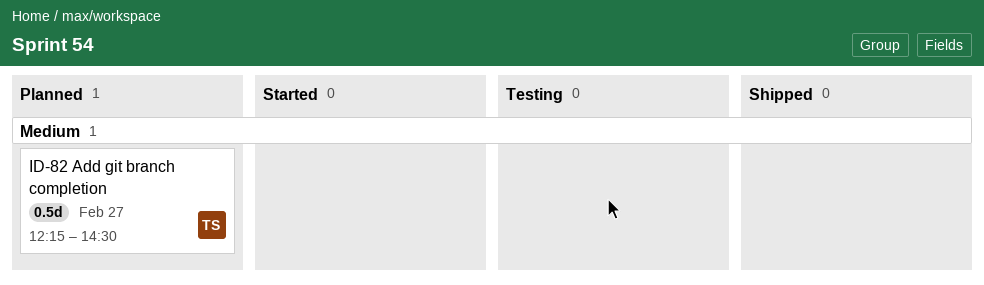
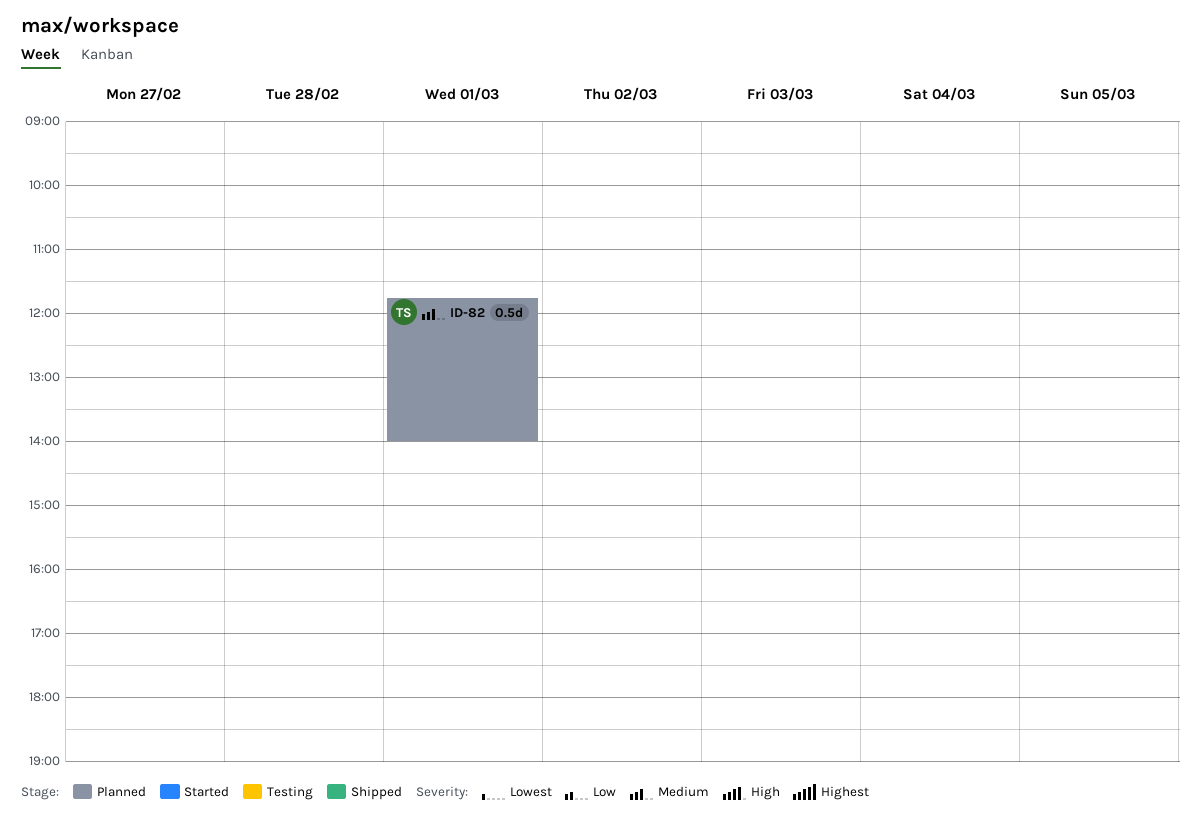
ID-82, day: Feb 27 -> Mar 1
ID-82, begins: 12:15 -> 11:45
ID-82, ends: 14:30 -> 14:00

